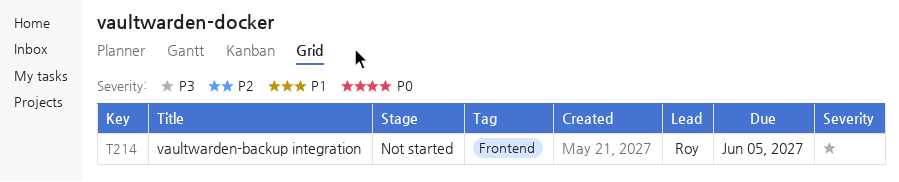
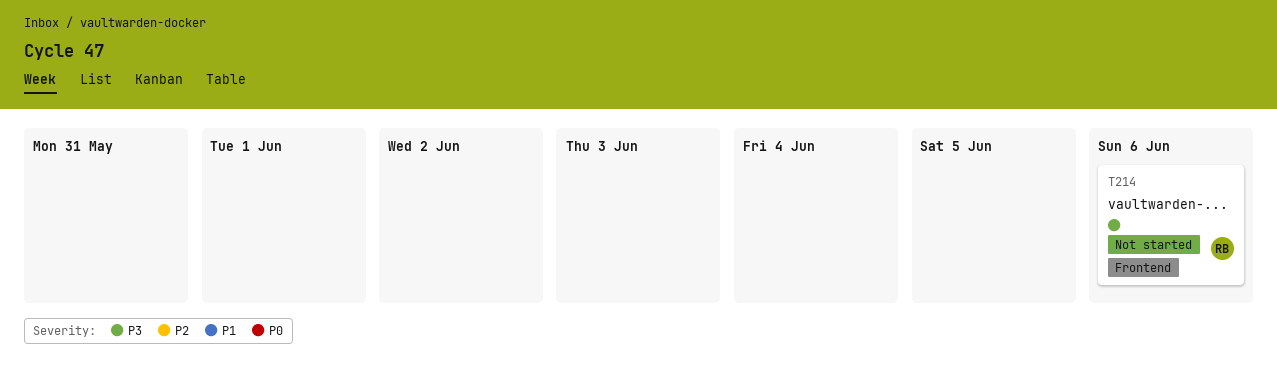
T214, due: Jun 5 -> Jun 6

